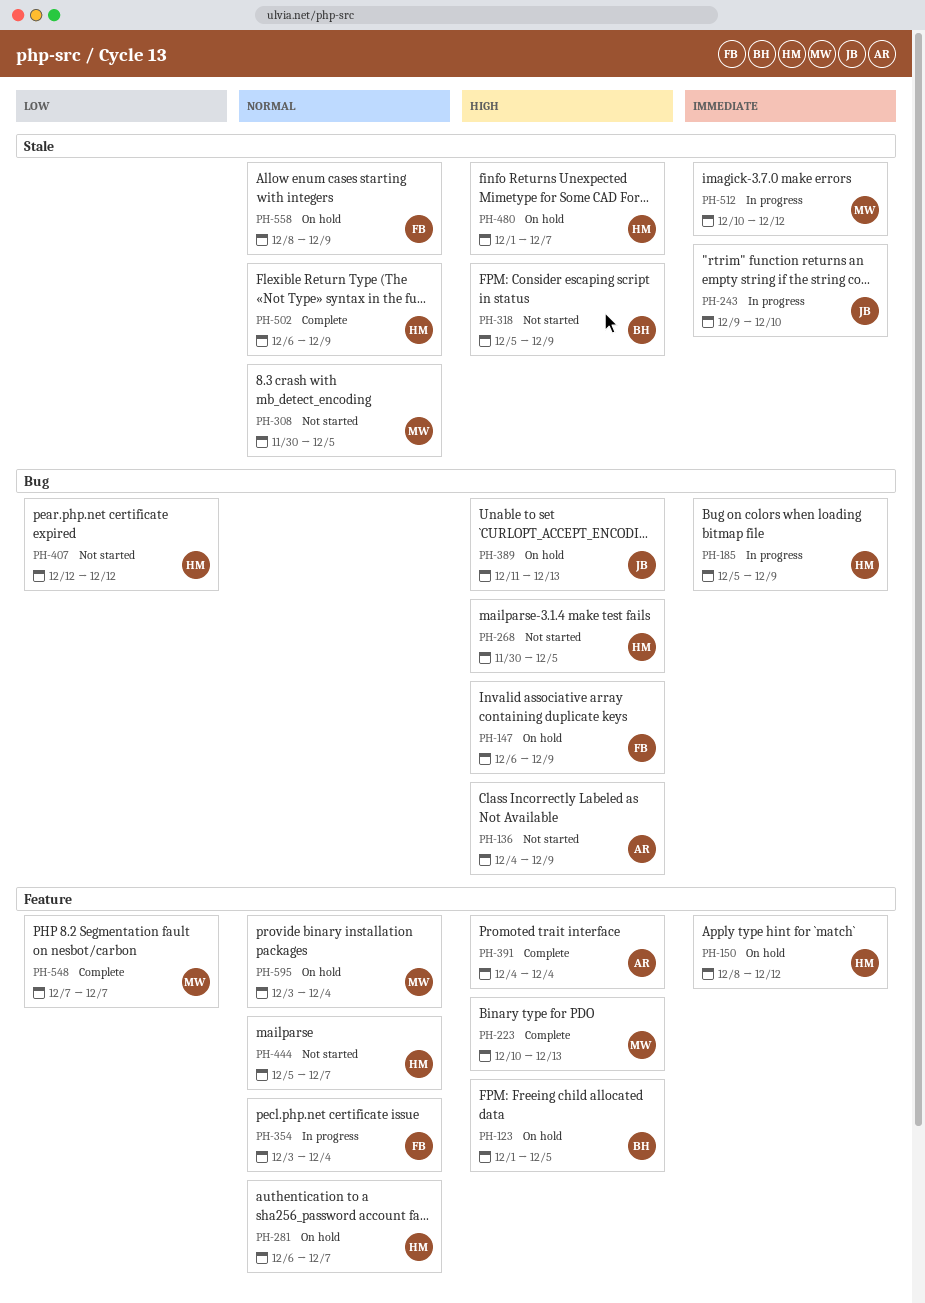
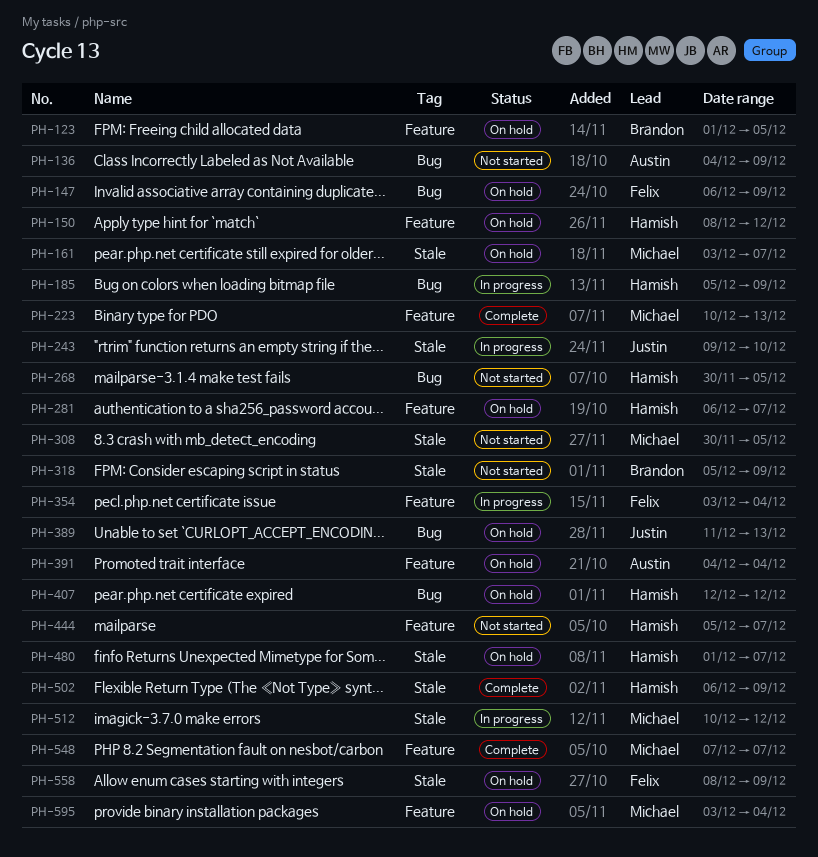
PH-161: none -> present
PH-391, status: Complete -> On hold
PH-407, status: Not started -> On hold

